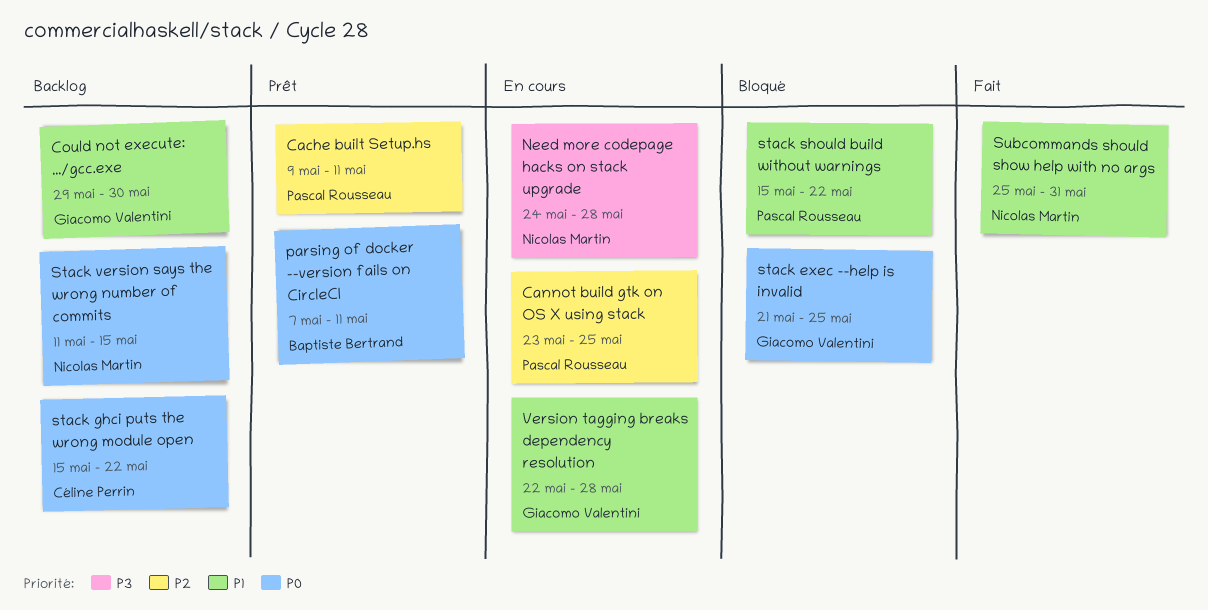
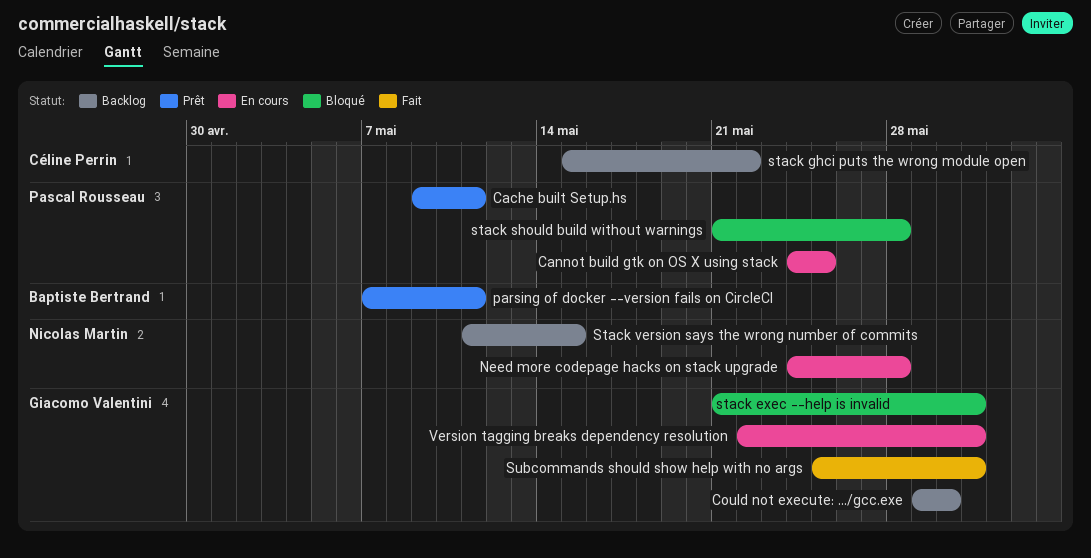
Cannot build gtk on OS X using stack, start: May 23 -> May 24
stack exec --help is invalid, due: May 25 -> May 31
stack should build without warnings, start: May 15 -> May 21
stack should build without warnings, due: May 22 -> May 28
Subcommands should show help with no args, owner: Nicolas Martin -> Giacomo Valentini
Version tagging breaks dependency resolution, due: May 28 -> May 31

